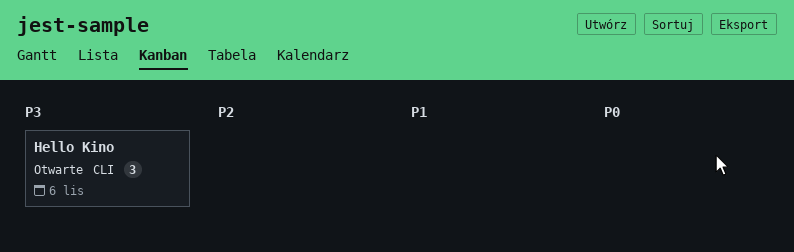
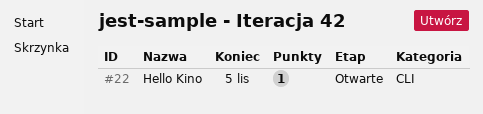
Hello Kino, estimate: 3 -> 1
Hello Kino, due: Nov 6 -> Nov 5

